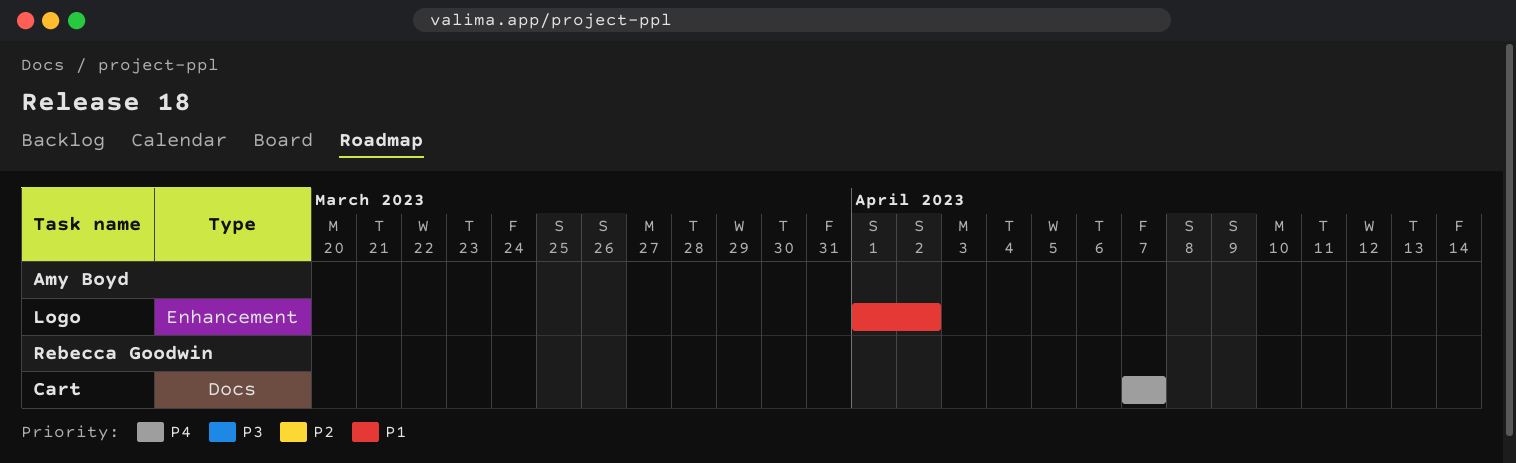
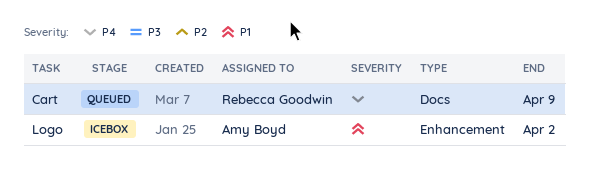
Cart, due: Apr 7 -> Apr 9

